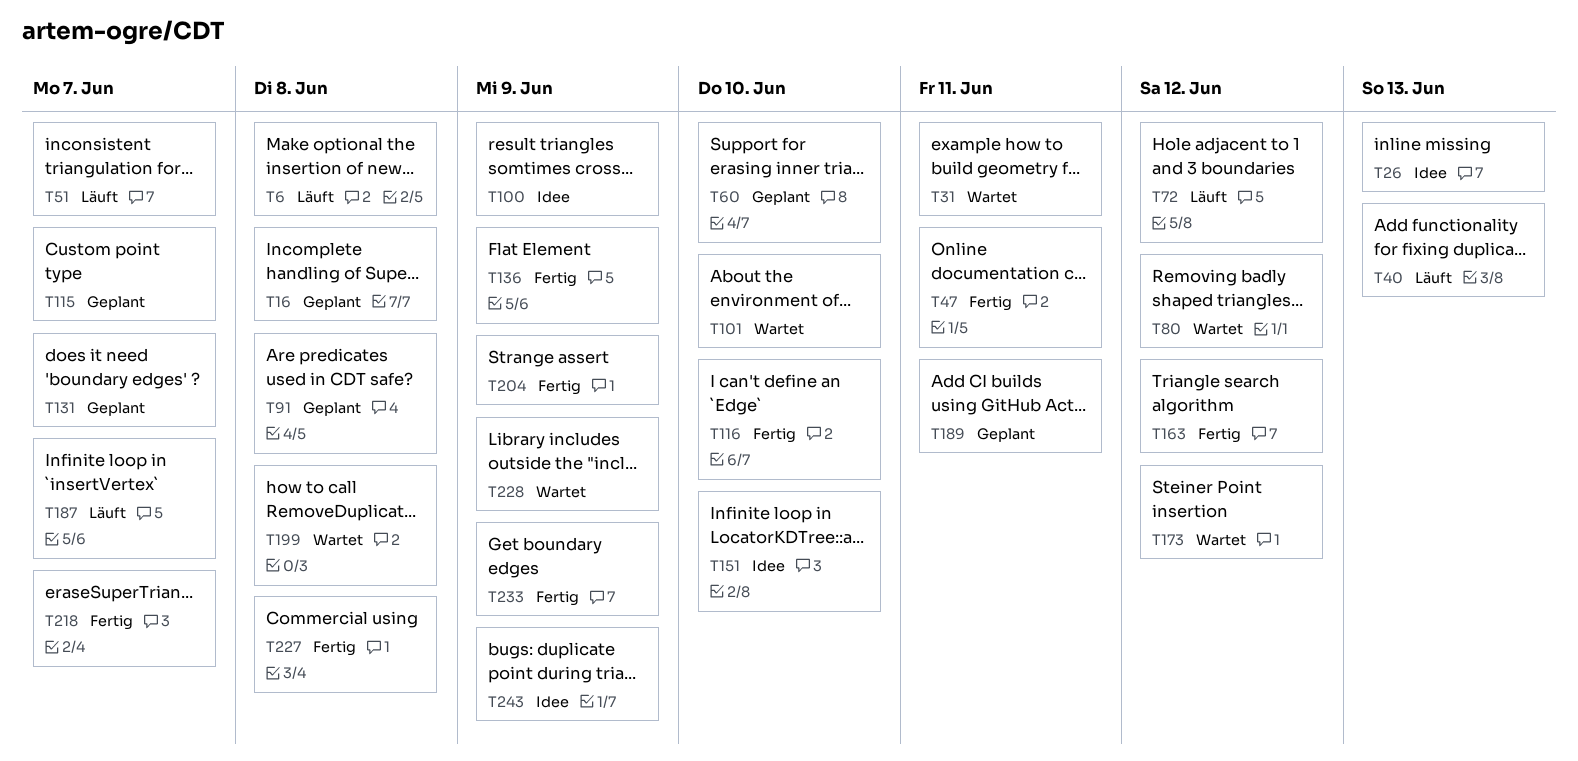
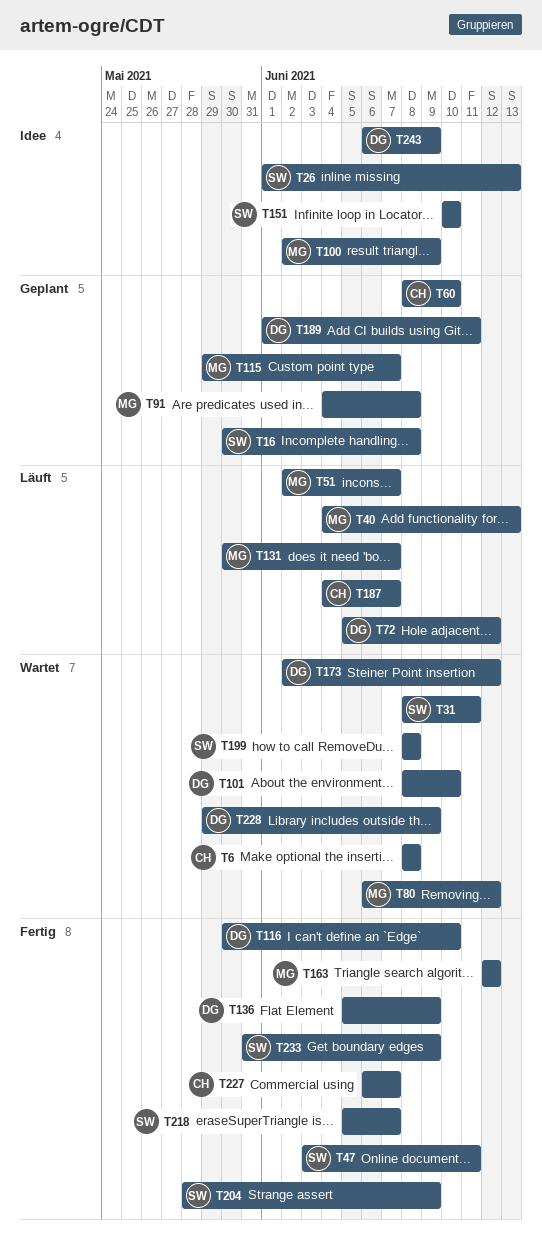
T6, status: Läuft -> Wartet
T131, status: Geplant -> Läuft
T227, due: Jun 8 -> Jun 7

